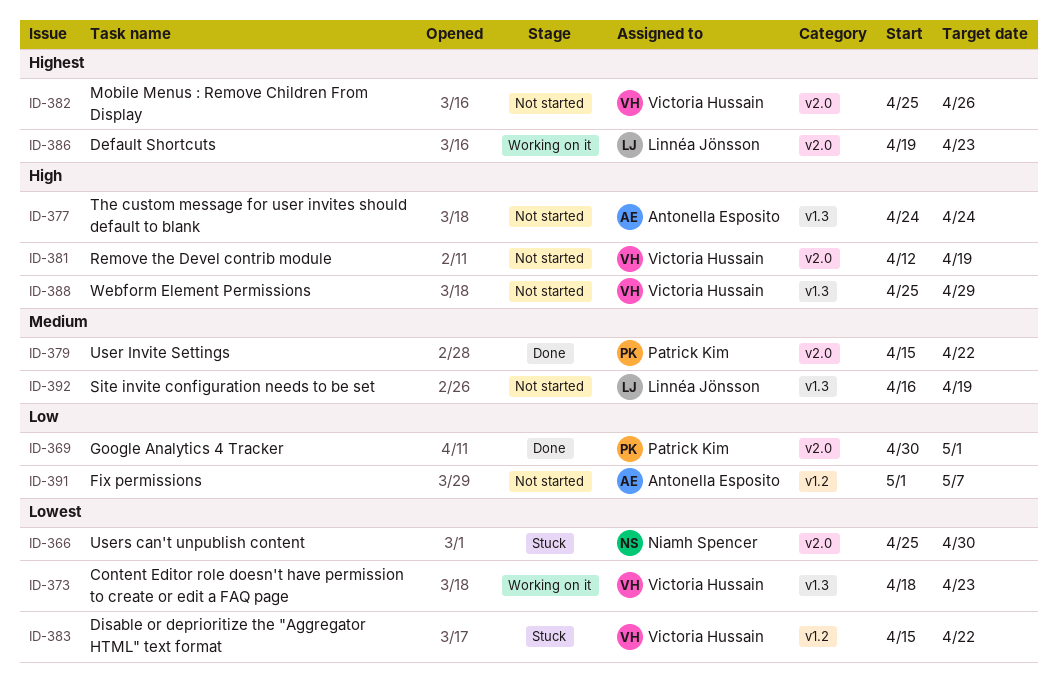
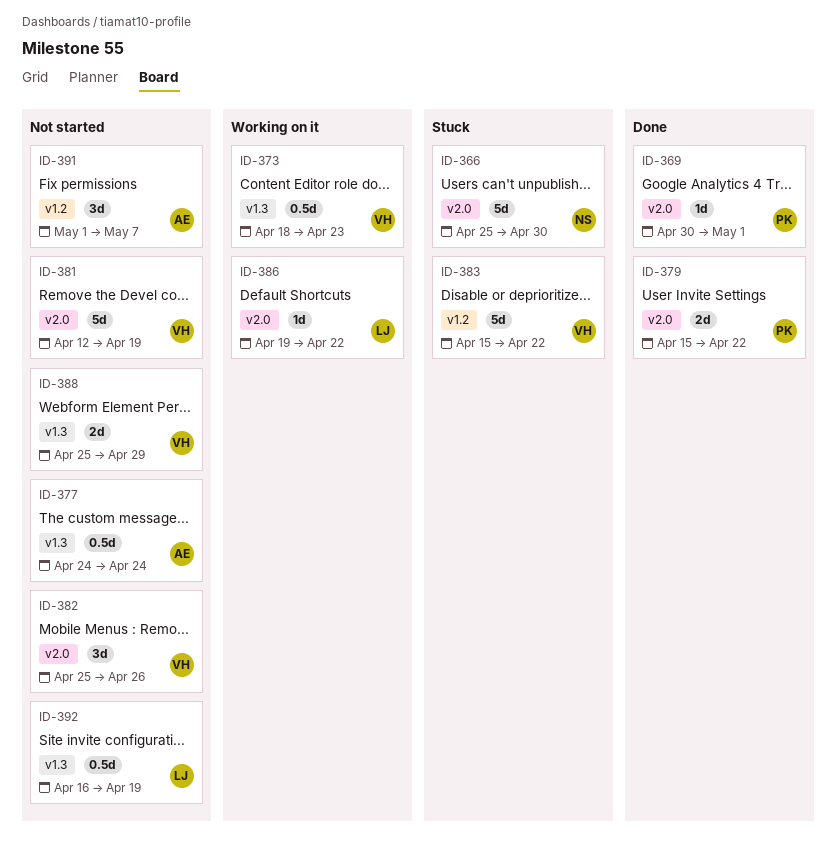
ID-386, due: Apr 23 -> Apr 22

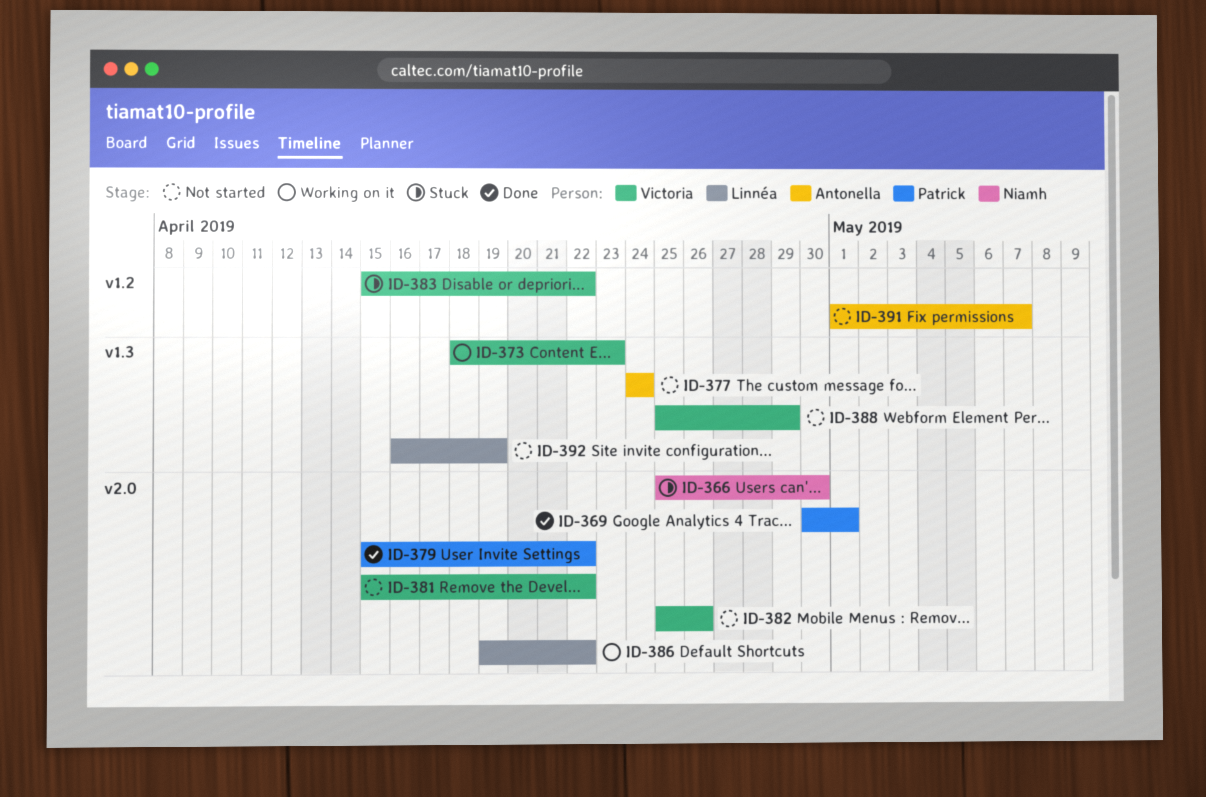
ID-381, start: Apr 12 -> Apr 15
ID-381, due: Apr 19 -> Apr 22

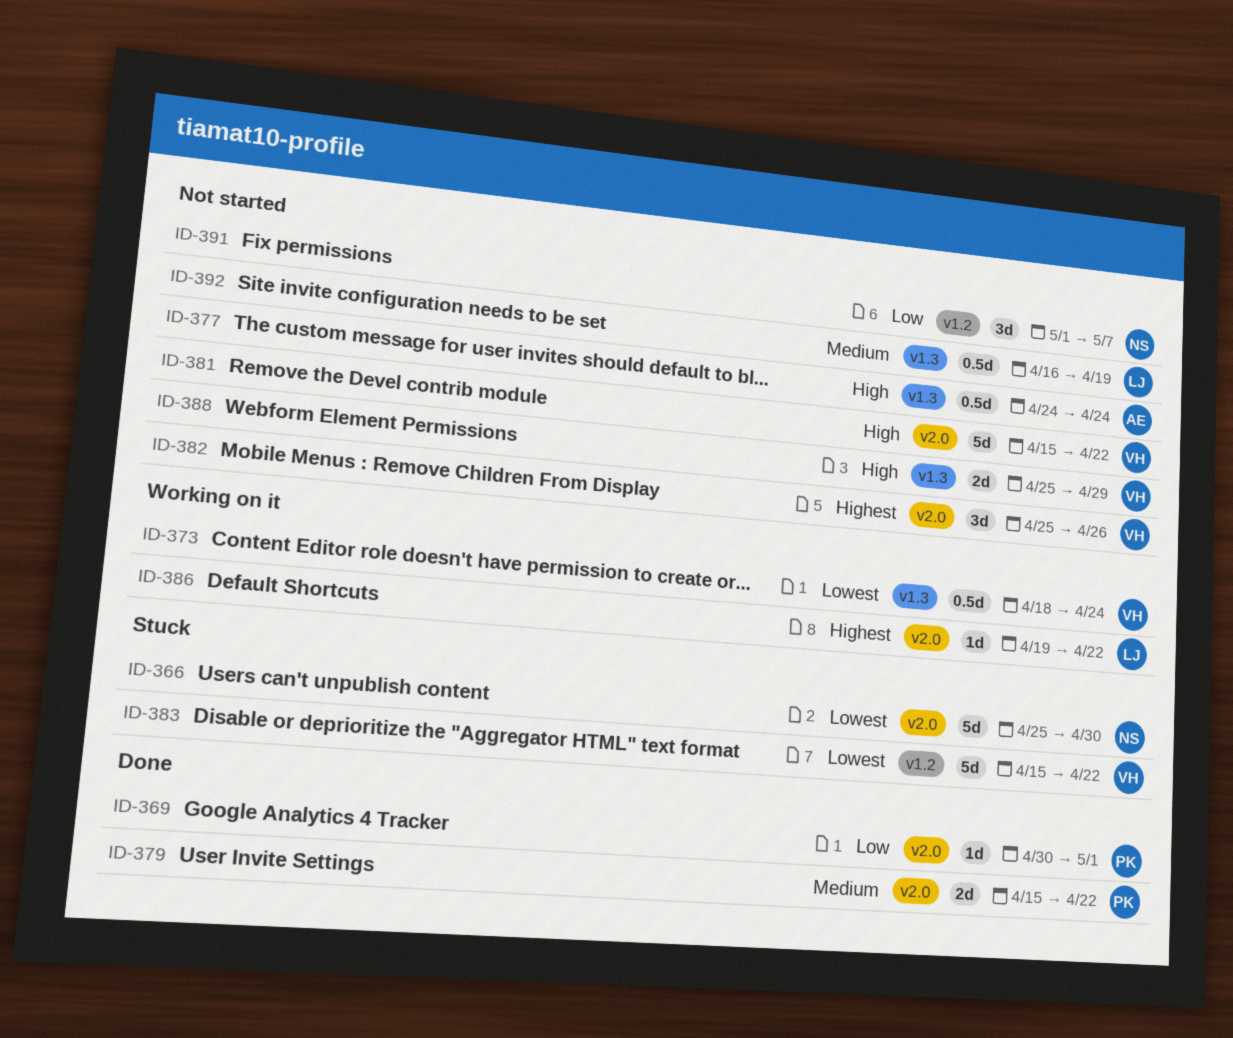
ID-373, due: Apr 23 -> Apr 24
ID-391, owner: Antonella -> Niamh

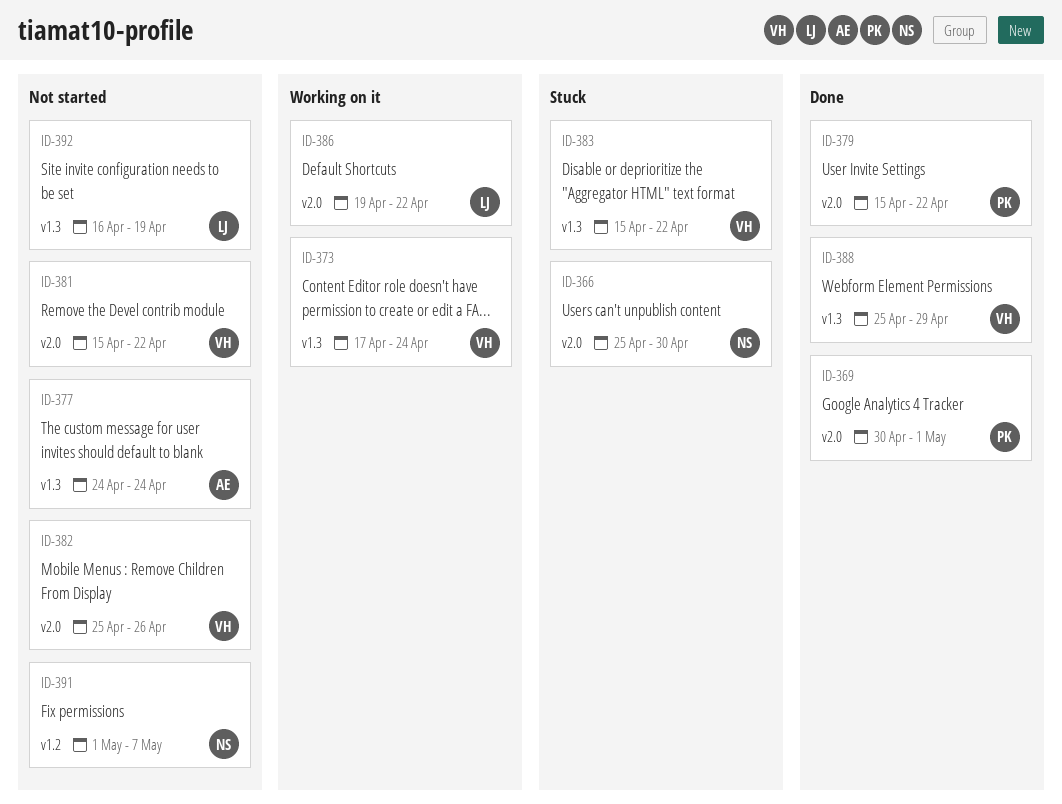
ID-373, start: Apr 18 -> Apr 17
ID-383, label: v1.2 -> v1.3
ID-388, status: Not started -> Done

